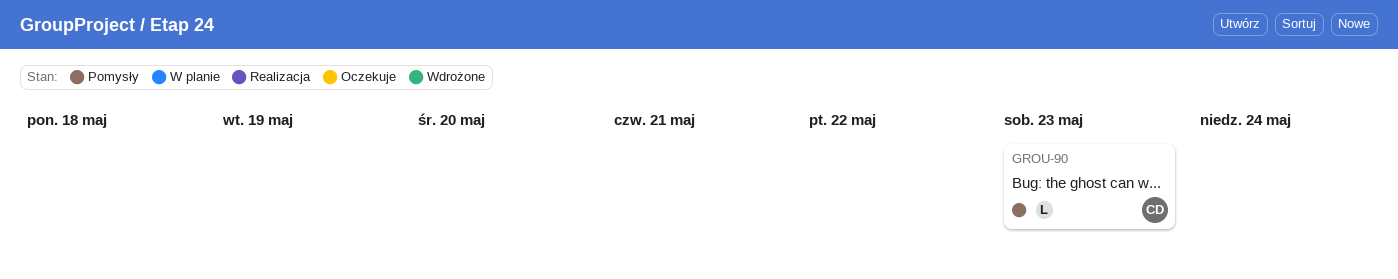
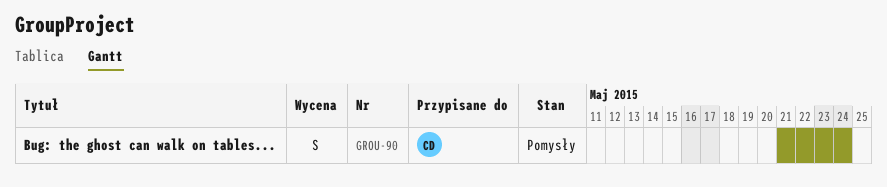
GROU-90, estimate: L -> S
GROU-90, due: May 23 -> May 24

